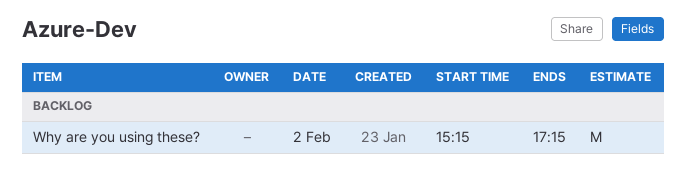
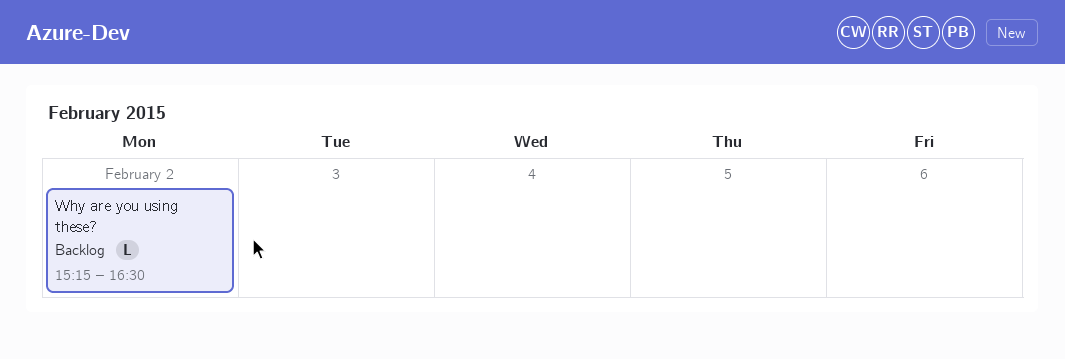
Why are you using these?, estimate: M -> L
Why are you using these?, ends: 17:15 -> 16:30

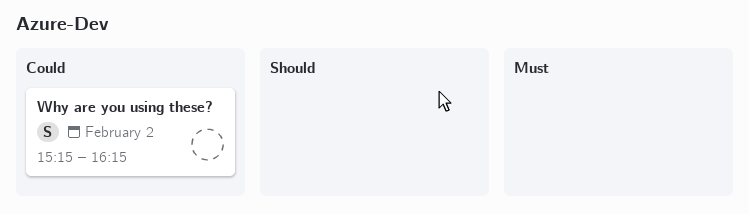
Why are you using these?, estimate: L -> S
Why are you using these?, ends: 16:30 -> 16:15

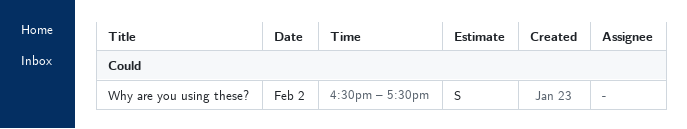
Why are you using these?, begins: 15:15 -> 16:30
Why are you using these?, ends: 16:15 -> 17:30

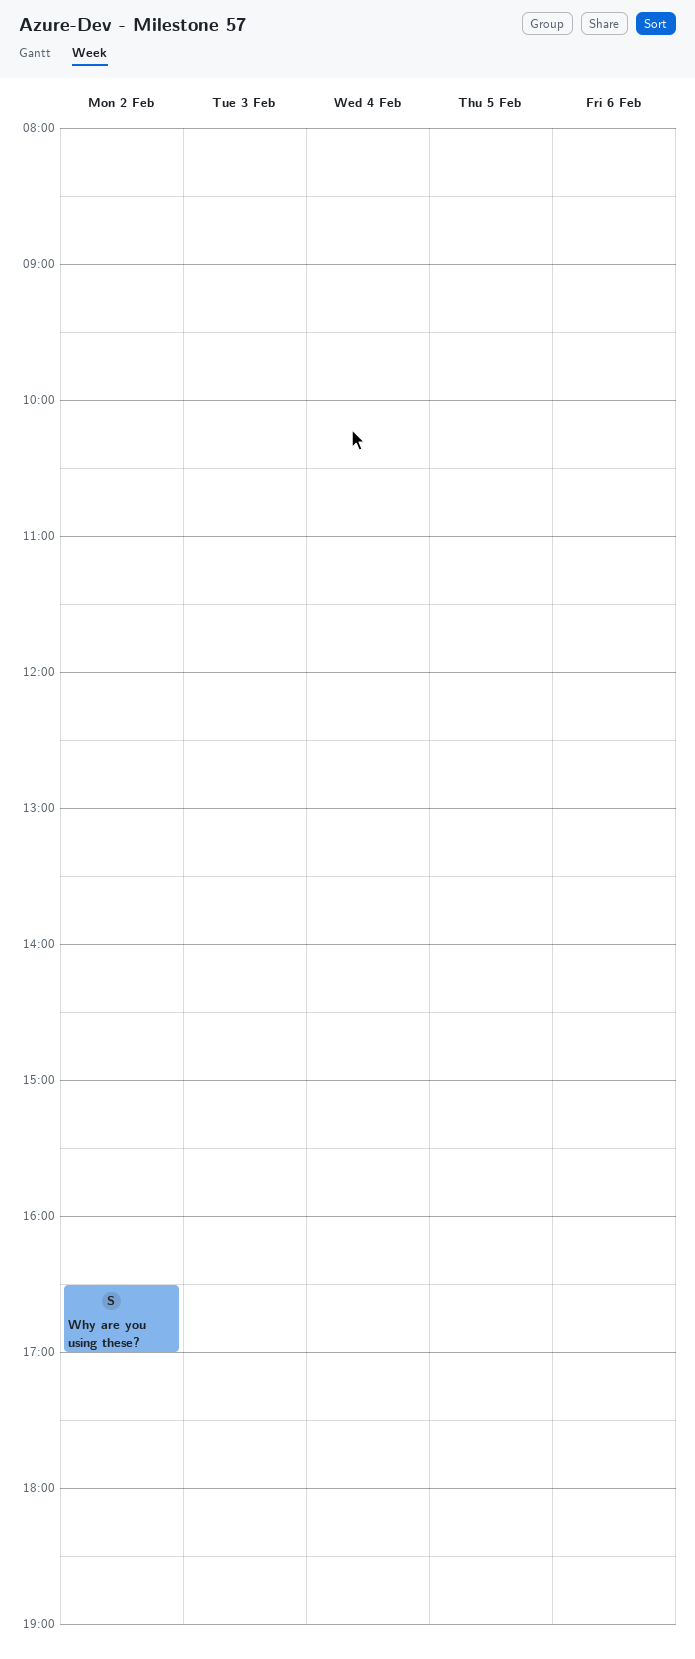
Why are you using these?, ends: 17:30 -> 17:00

